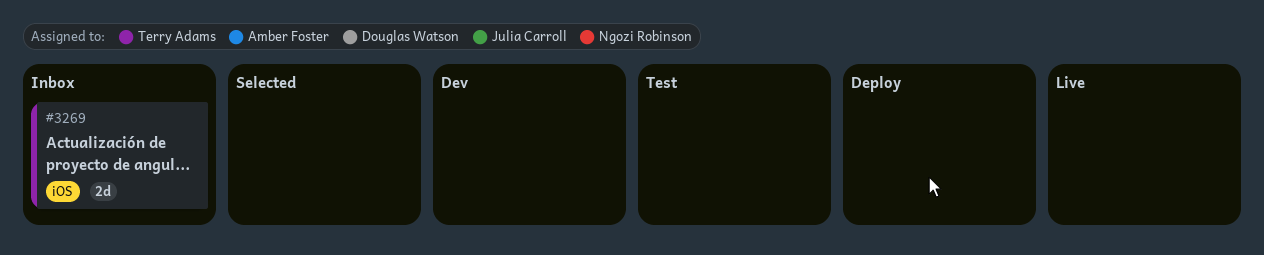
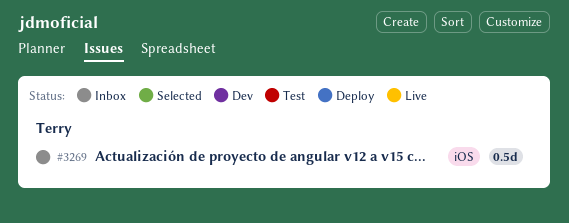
#3269, estimate: 2d -> 0.5d

